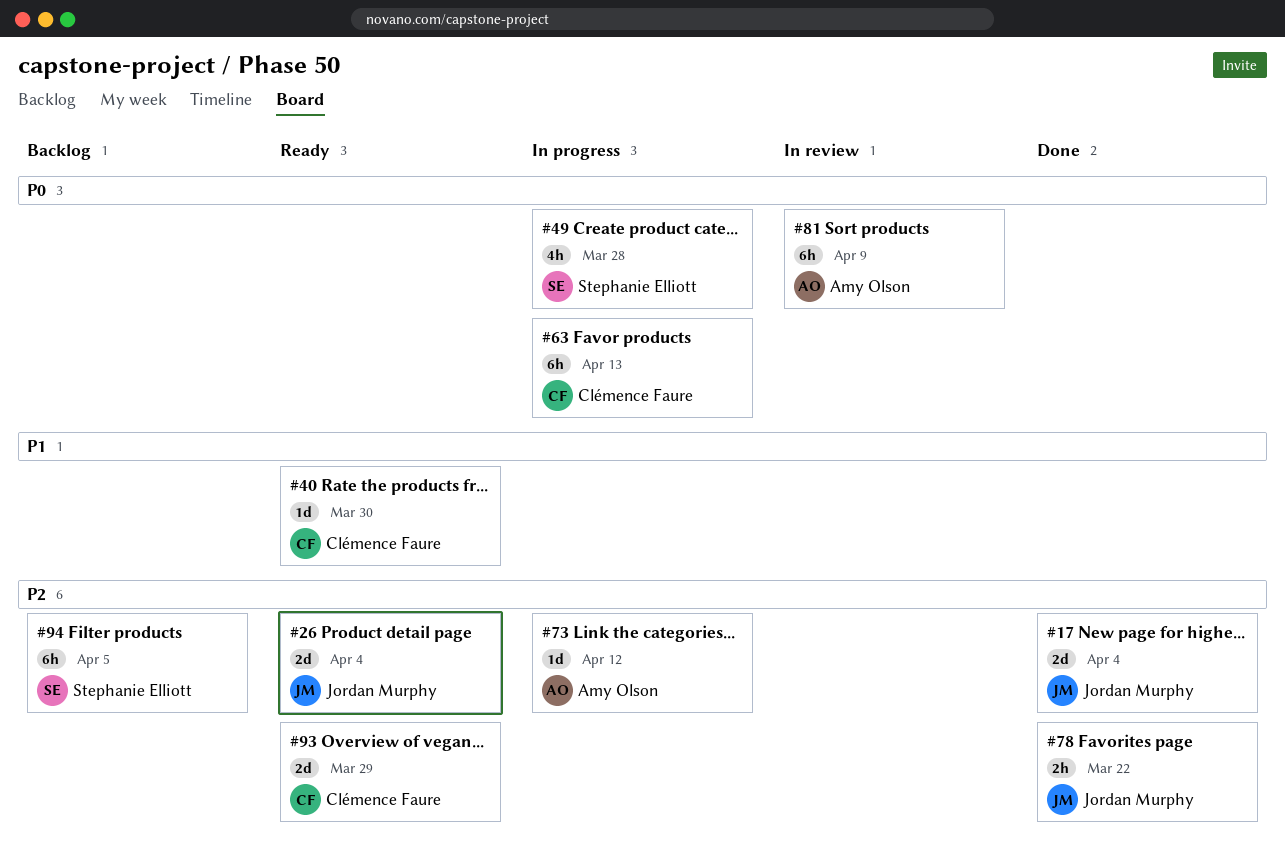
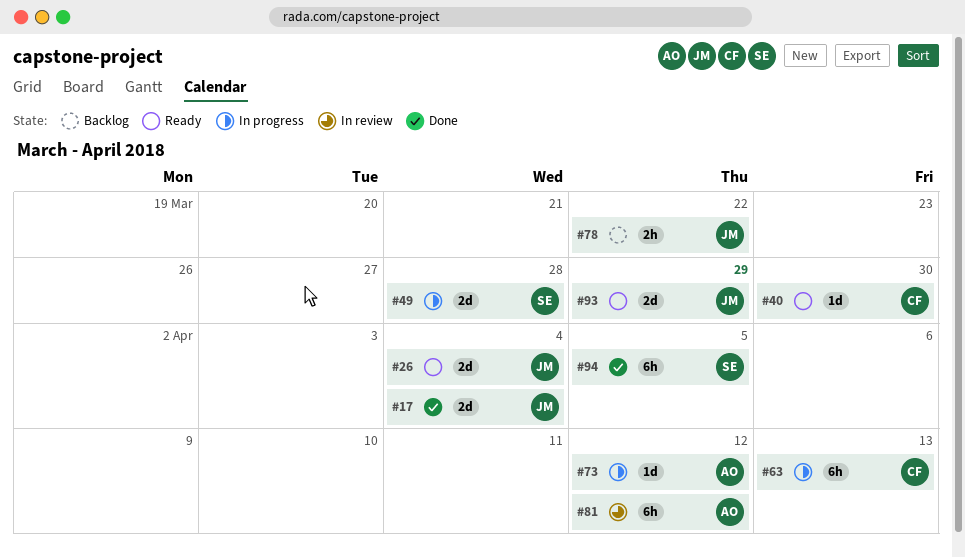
#49, estimate: 4h -> 2d
#78, status: Done -> Backlog
#81, due: Apr 9 -> Apr 12
#93, owner: Clémence Faure -> Jordan Murphy
#94, status: Backlog -> Done

